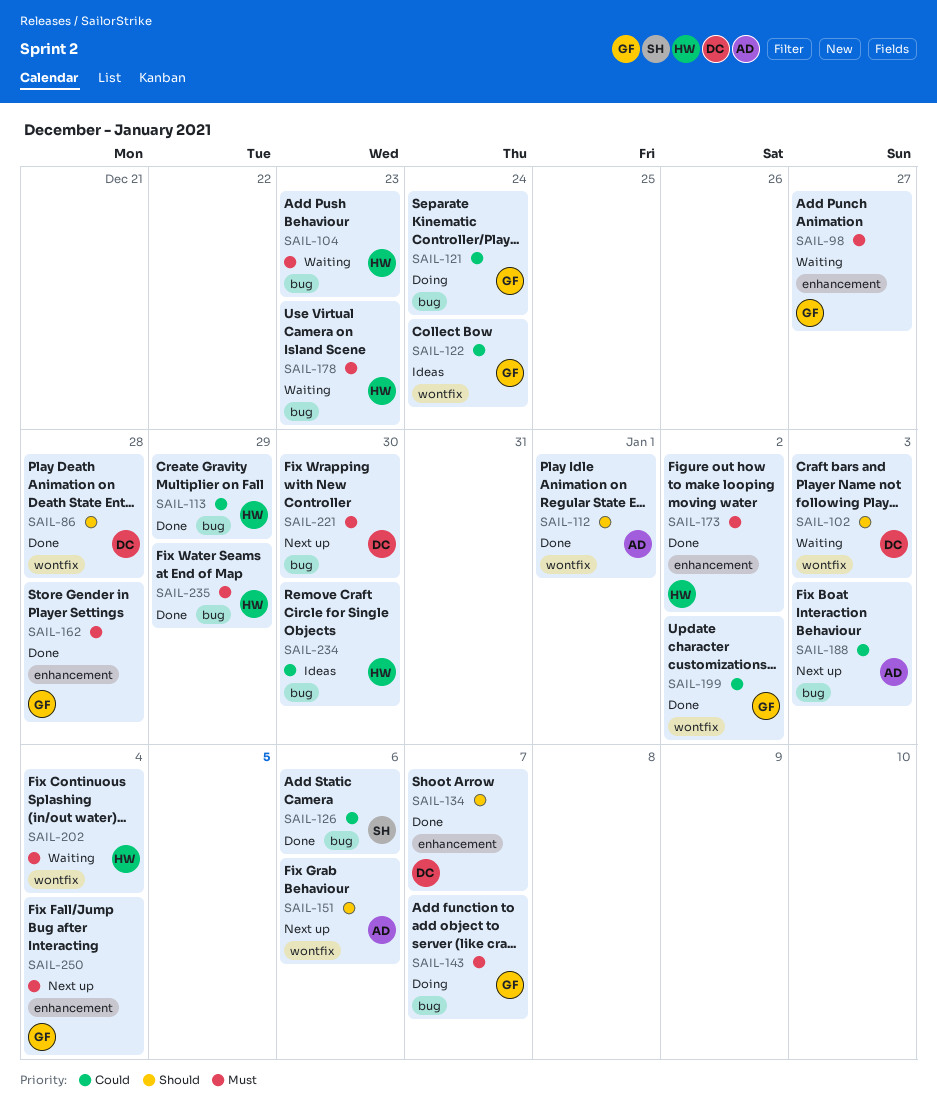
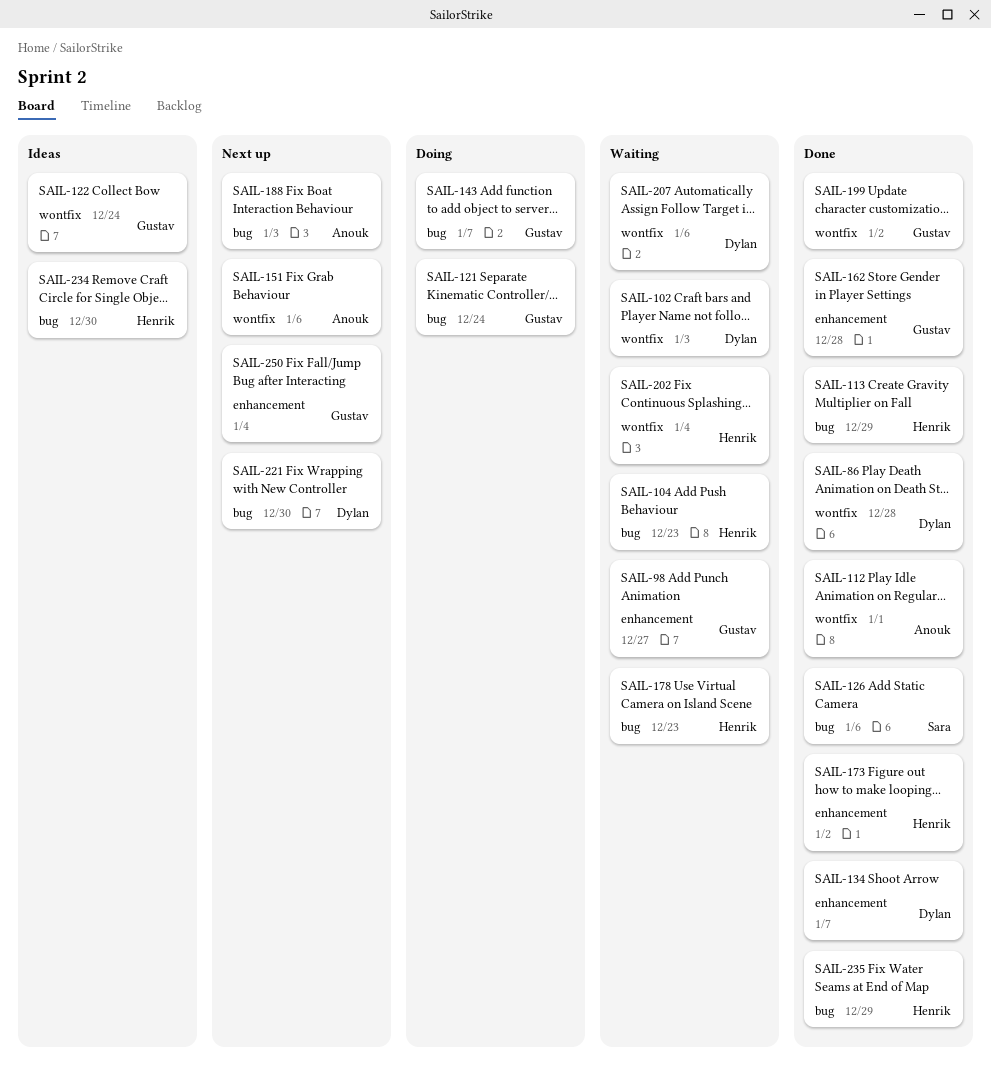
SAIL-207: none -> present

